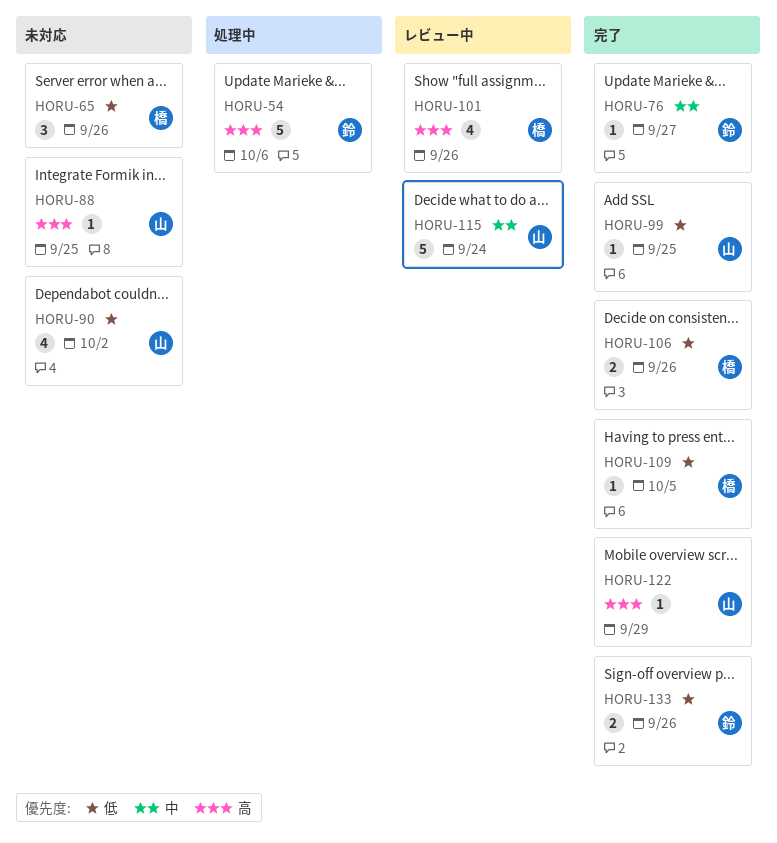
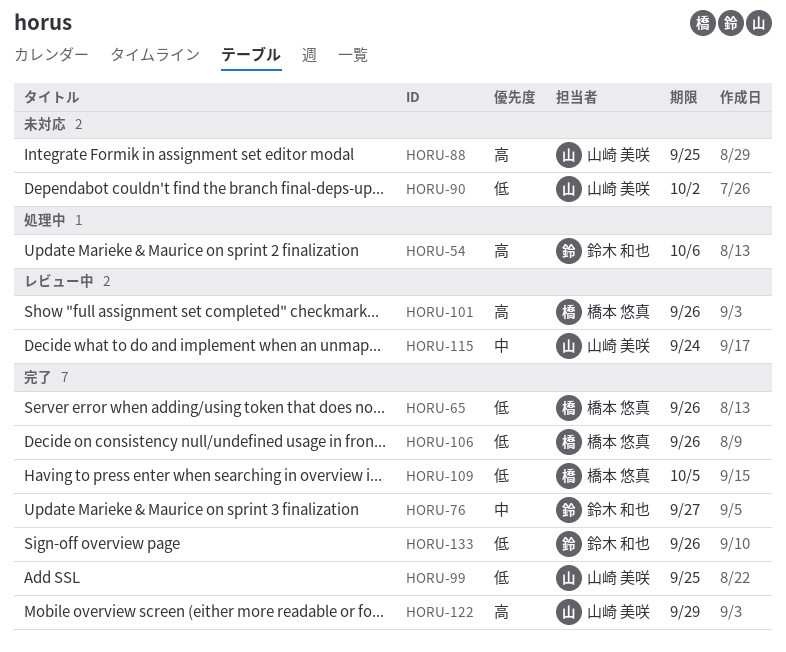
HORU-65, status: 未対応 -> 完了

